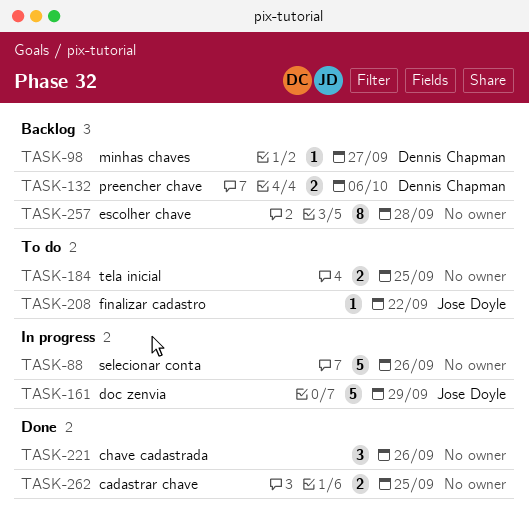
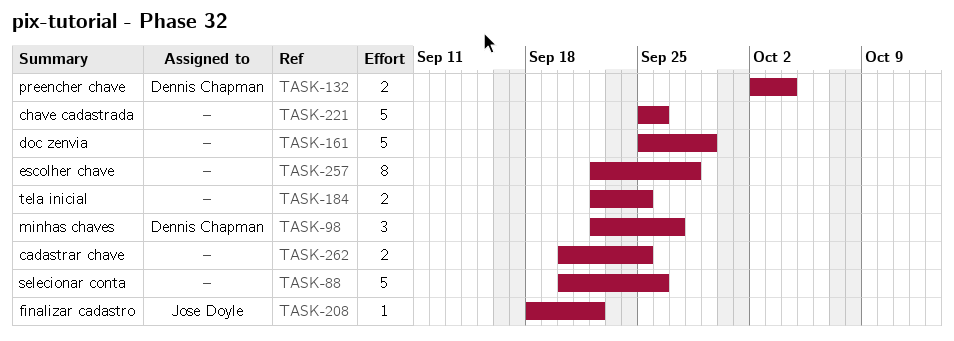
TASK-98, estimate: 1 -> 3
TASK-132, due: Oct 6 -> Oct 4
TASK-161, owner: Jose Doyle -> none
TASK-221, estimate: 3 -> 5

